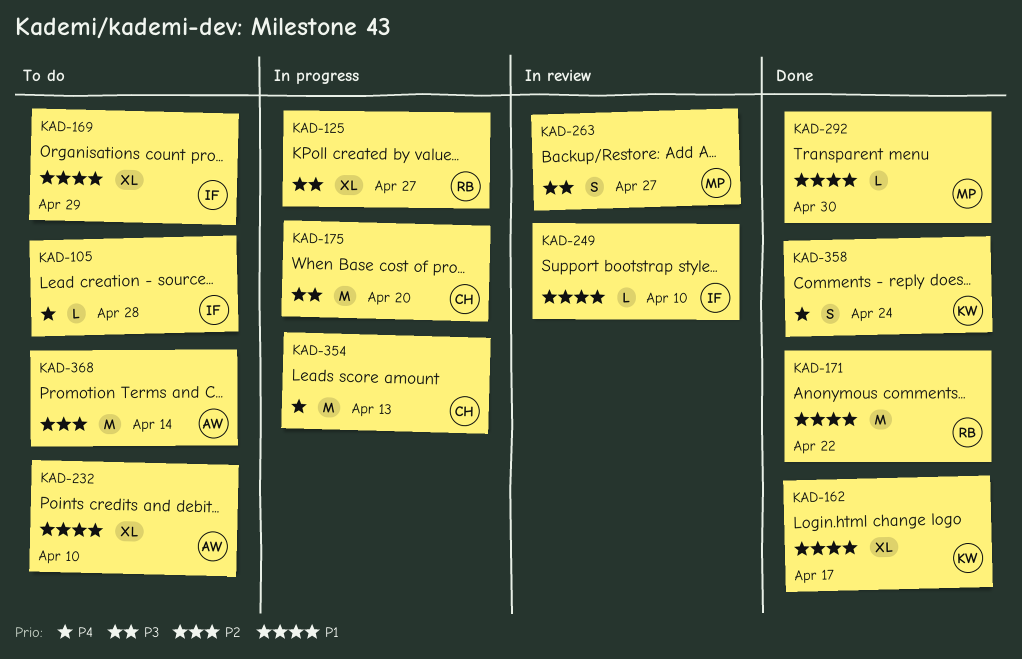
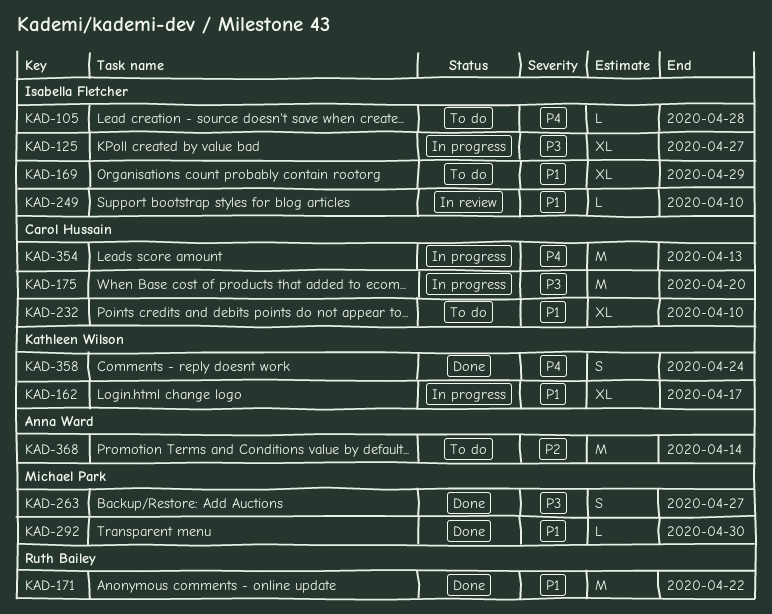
KAD-125, owner: Ruth Bailey -> Isabella Fletcher
KAD-162, status: Done -> In progress
KAD-232, owner: Anna Ward -> Carol Hussain
KAD-263, status: In review -> Done

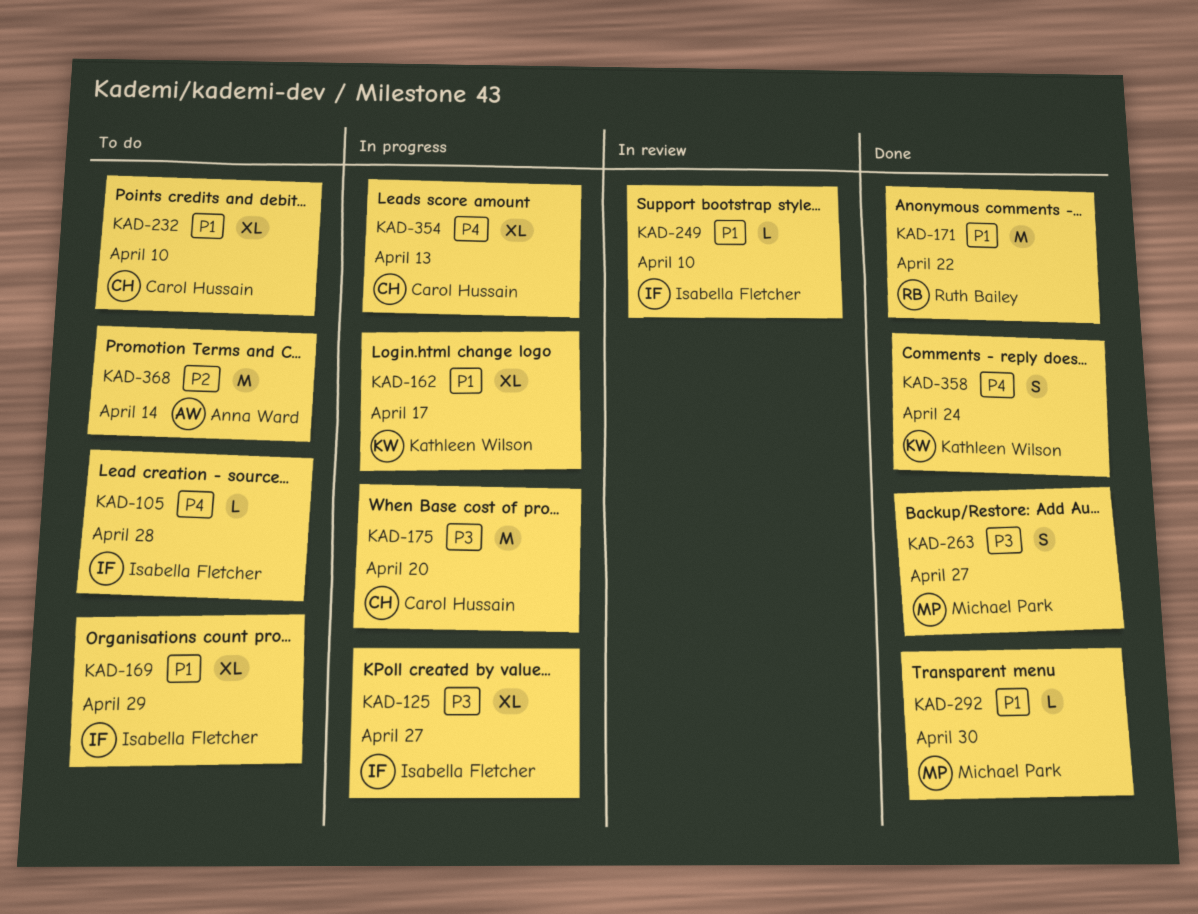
KAD-354, estimate: M -> XL

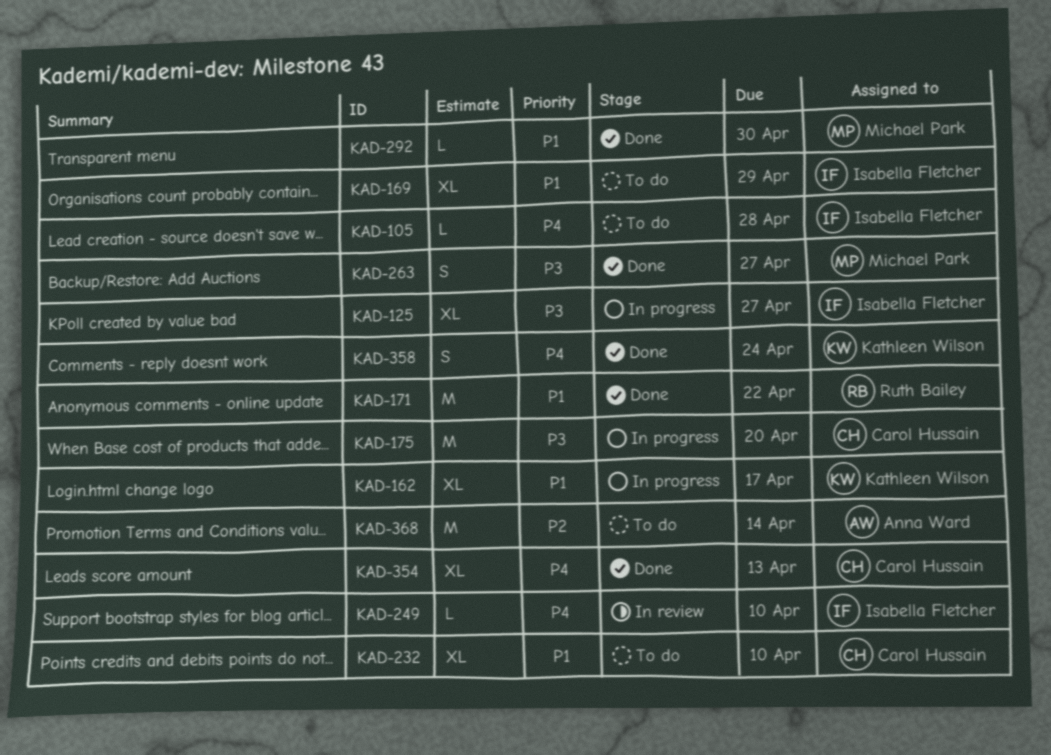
KAD-249, priority: P1 -> P4
KAD-354, status: In progress -> Done

